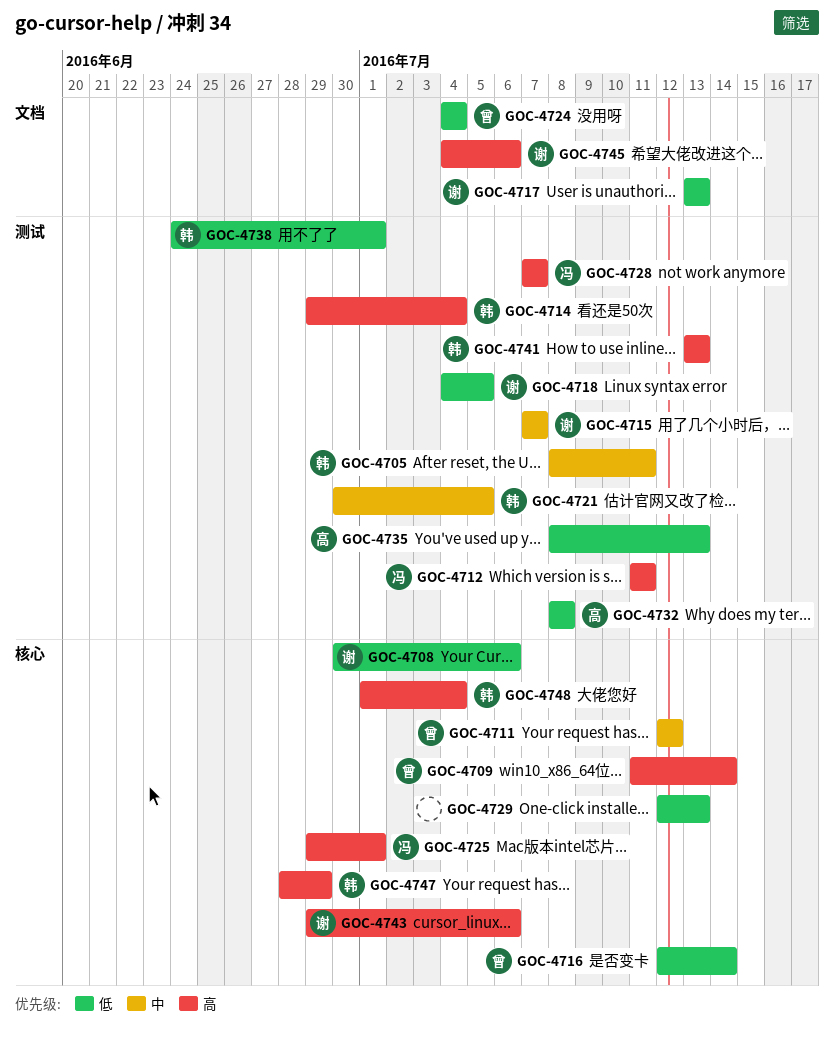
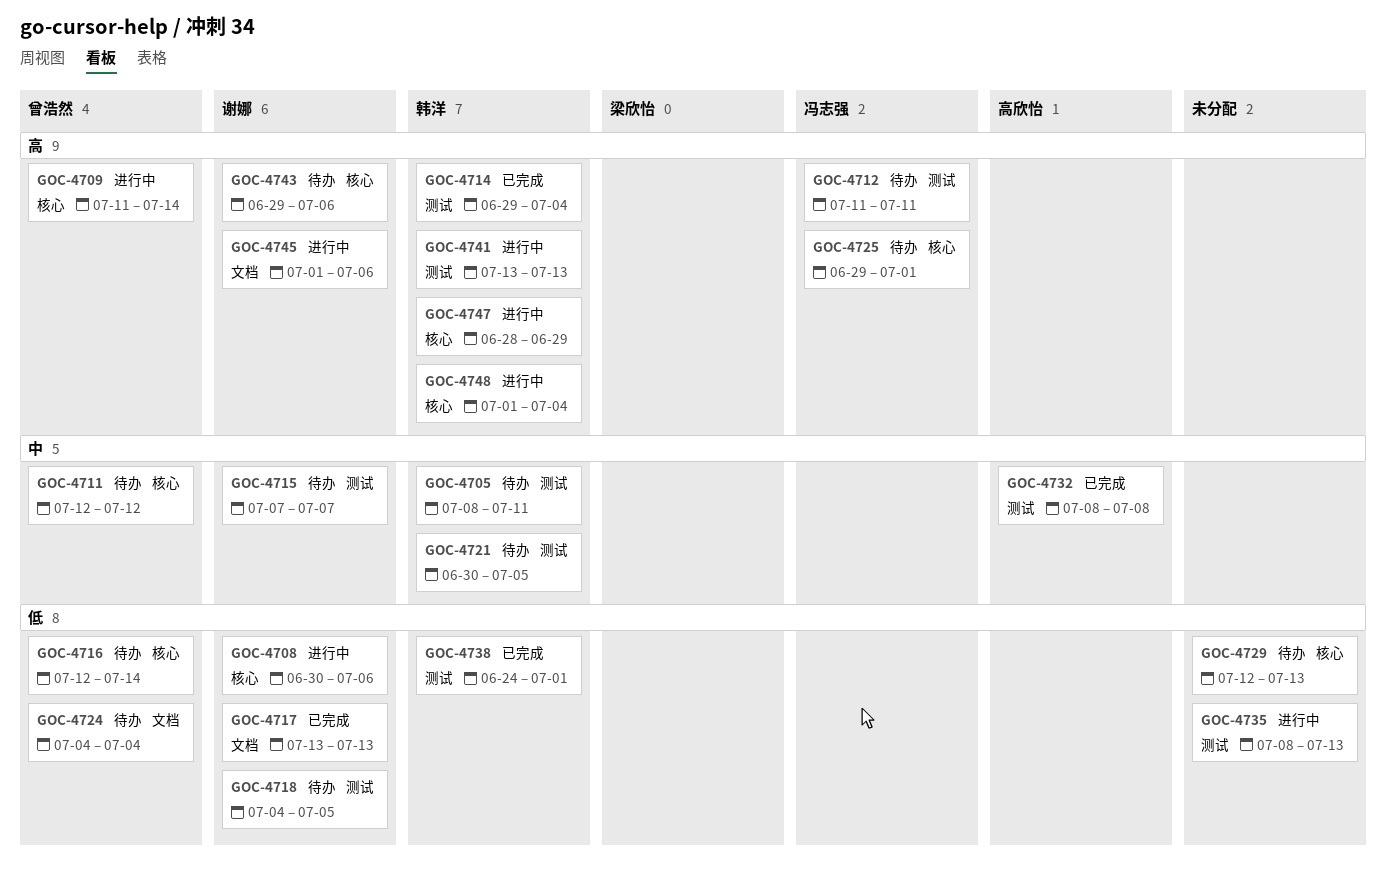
GOC-4728: present -> none
GOC-4732, priority: 低 -> 中
GOC-4735, owner: 高欣怡 -> none
GOC-4745, start: Jul 4 -> Jul 1

